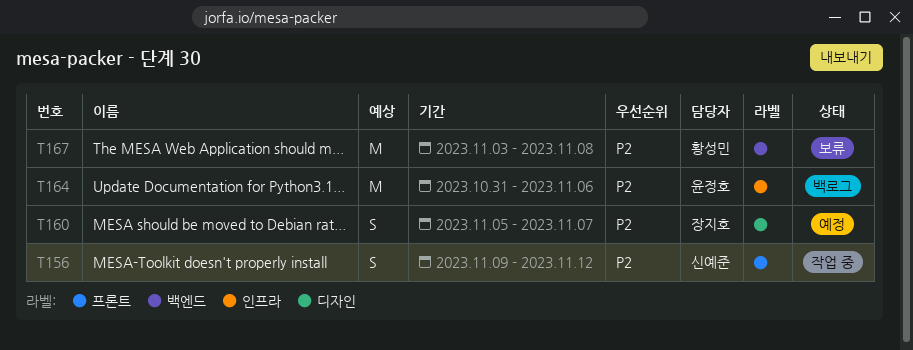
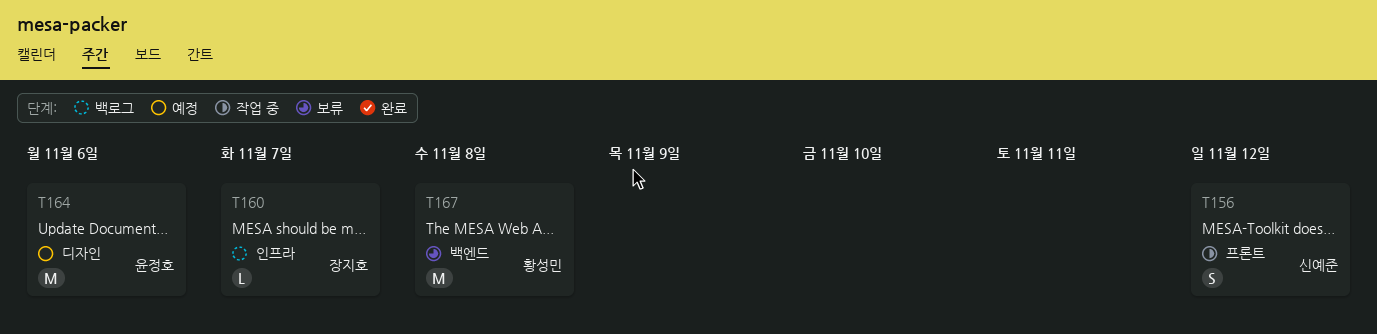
T160, status: 예정 -> 백로그
T160, label: 디자인 -> 인프라
T160, estimate: S -> L
T164, status: 백로그 -> 예정
T164, label: 인프라 -> 디자인

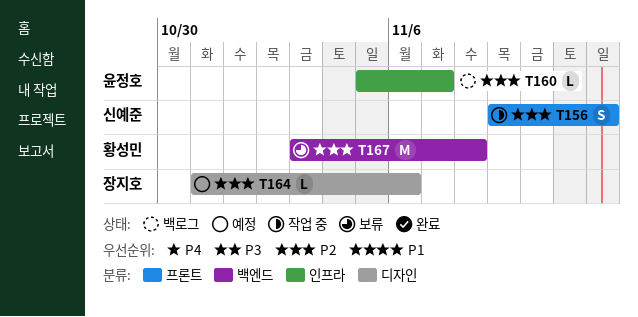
T160, owner: 장지호 -> 윤정호
T164, owner: 윤정호 -> 장지호
T164, estimate: M -> L

